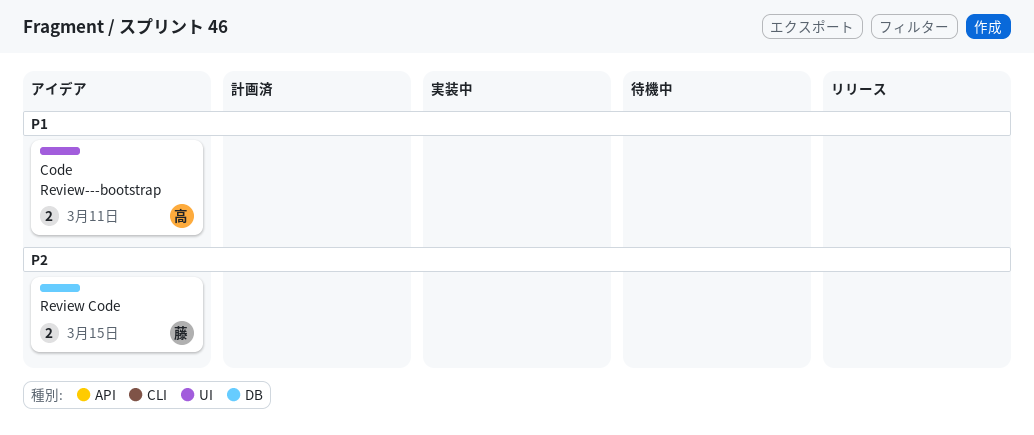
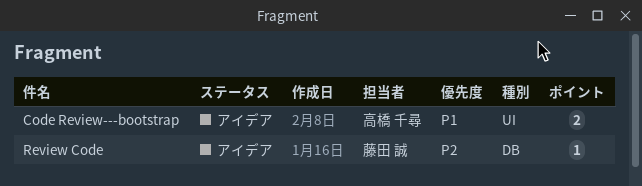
Review Code, estimate: 2 -> 1

